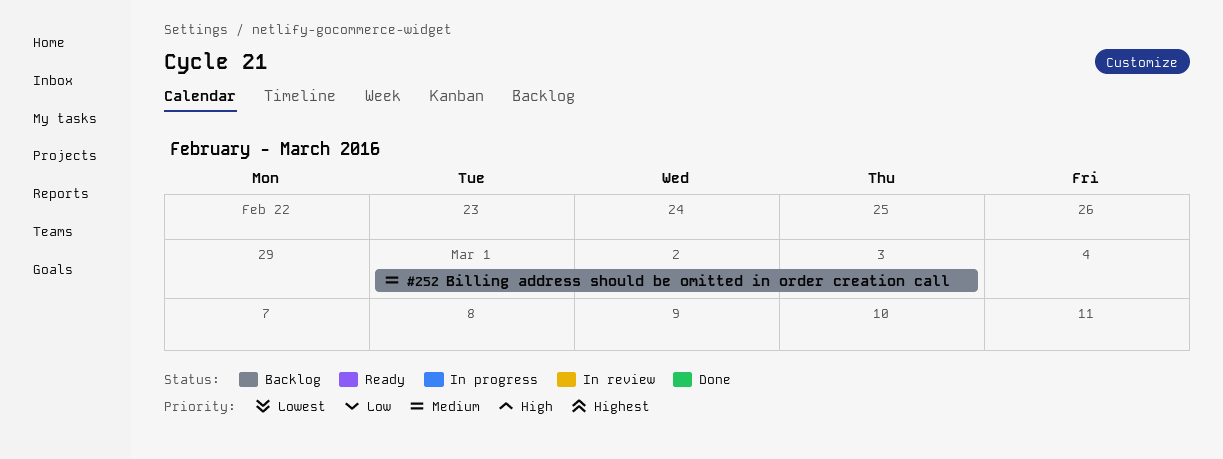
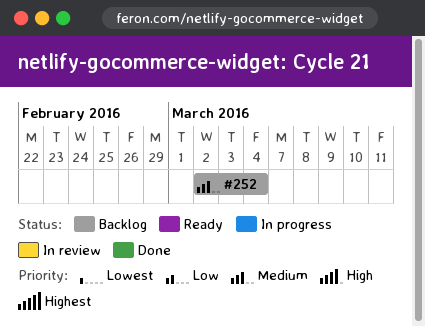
#252, start: Mar 1 -> Mar 2
#252, due: Mar 3 -> Mar 4

